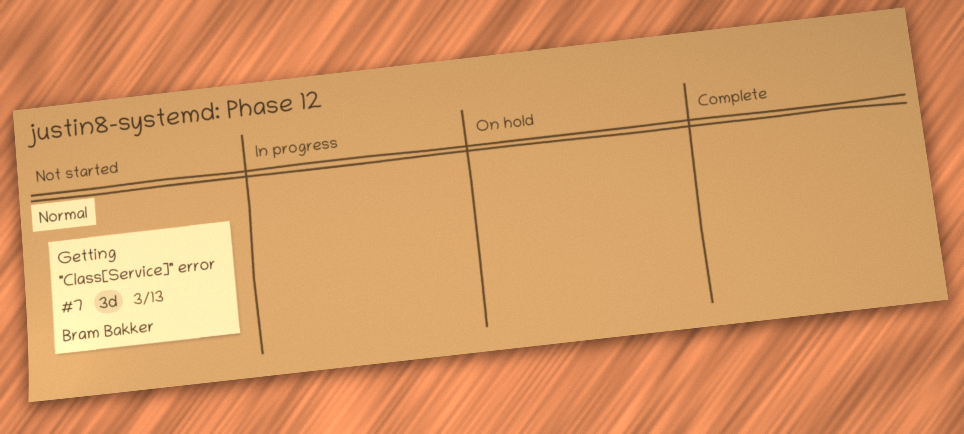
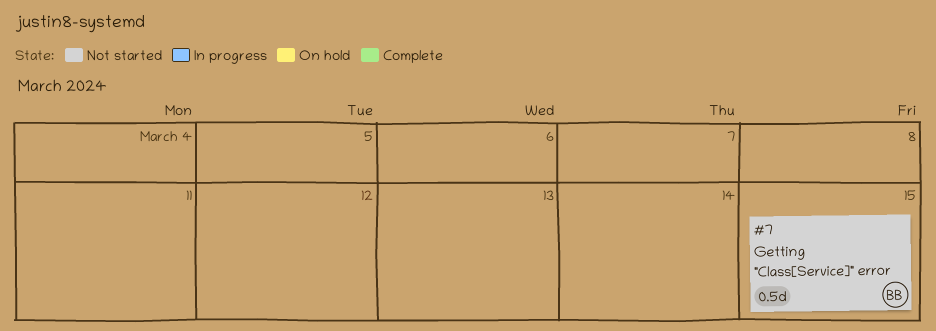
#7, estimate: 3d -> 0.5d
#7, due: Mar 13 -> Mar 15

